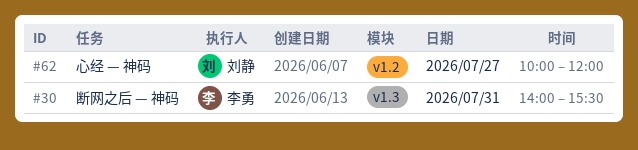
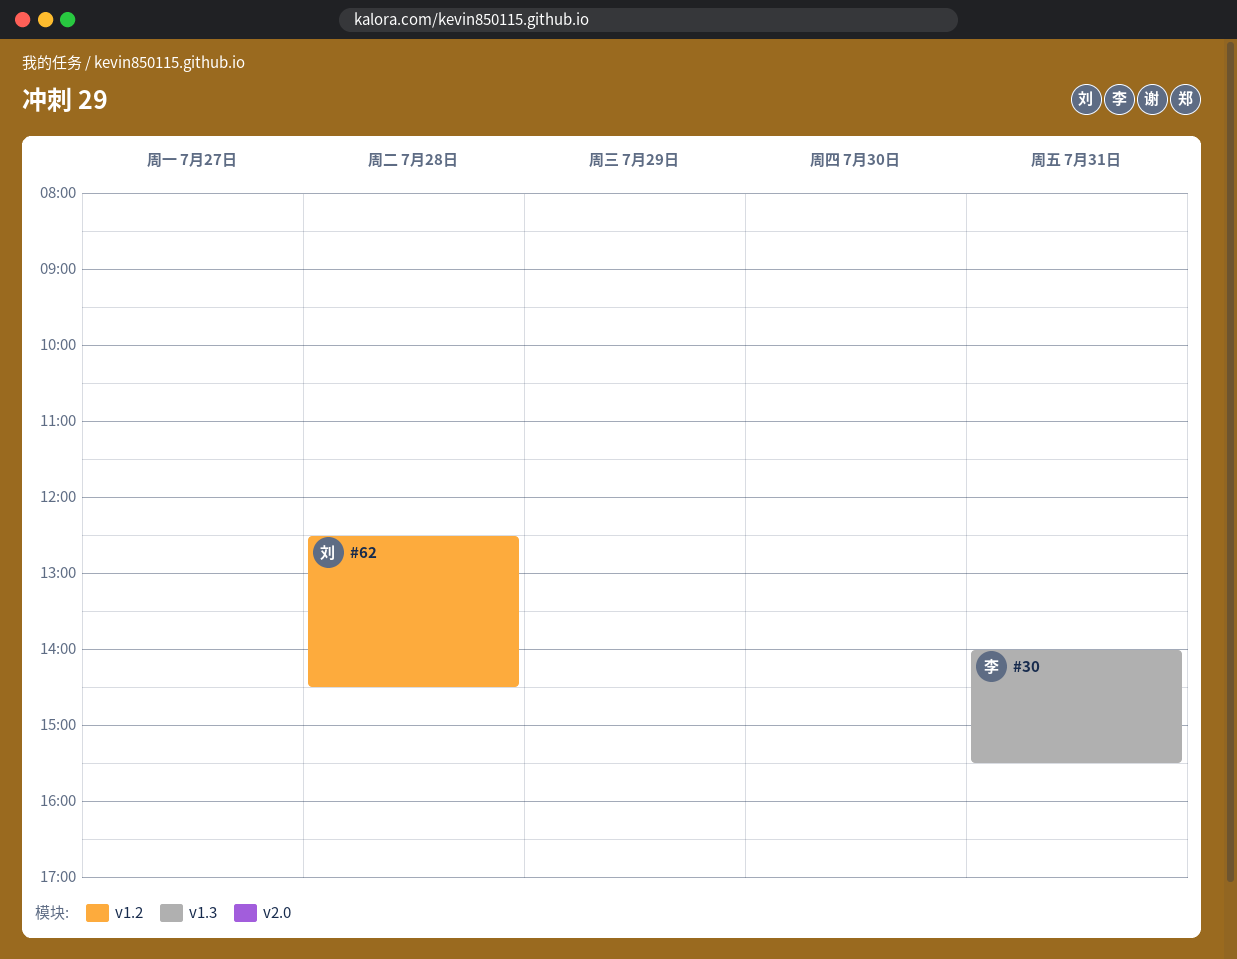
#62, day: Jul 27 -> Jul 28
#62, begins: 10:00 -> 12:30
#62, ends: 12:00 -> 14:30

